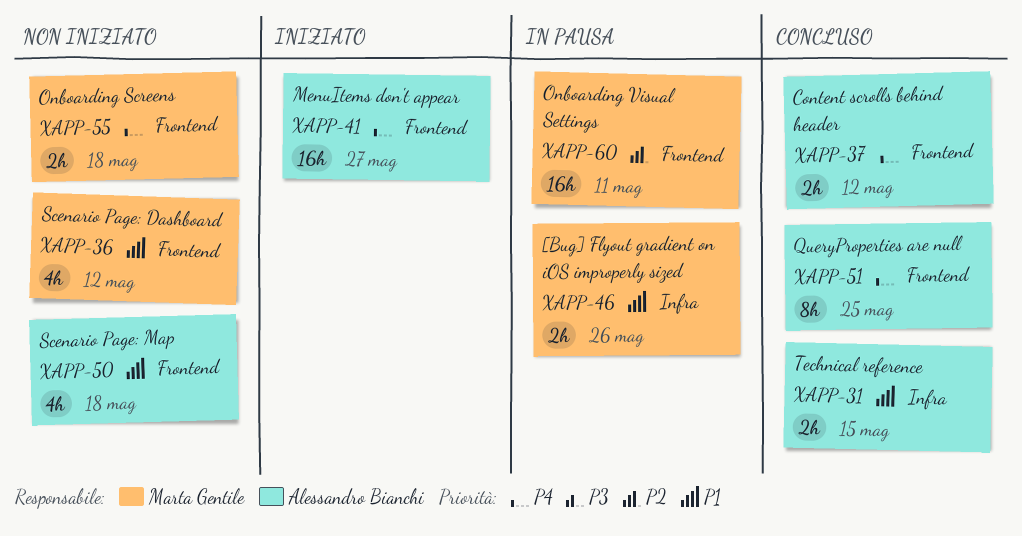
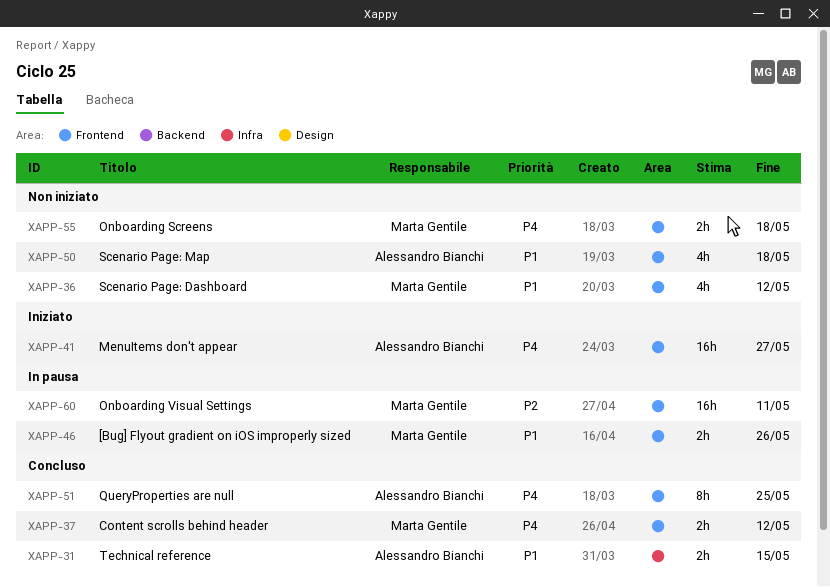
XAPP-37, owner: Alessandro Bianchi -> Marta Gentile
XAPP-46, label: Infra -> Frontend

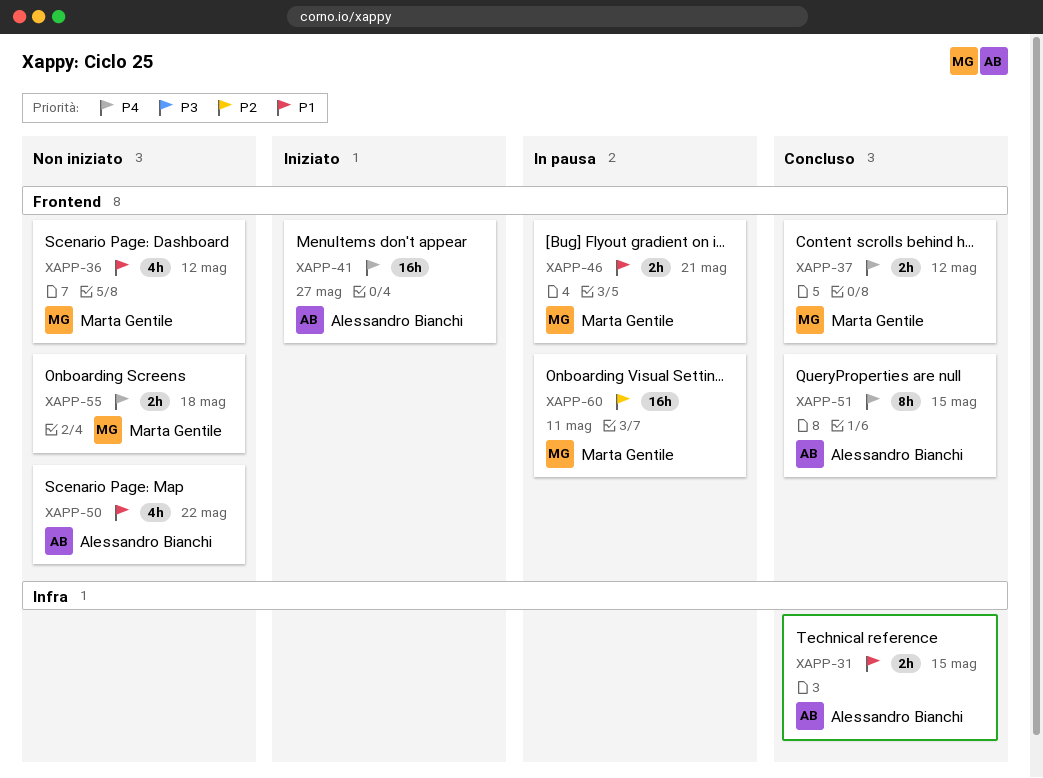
XAPP-46, due: May 26 -> May 21
XAPP-50, due: May 18 -> May 22
XAPP-51, due: May 25 -> May 15

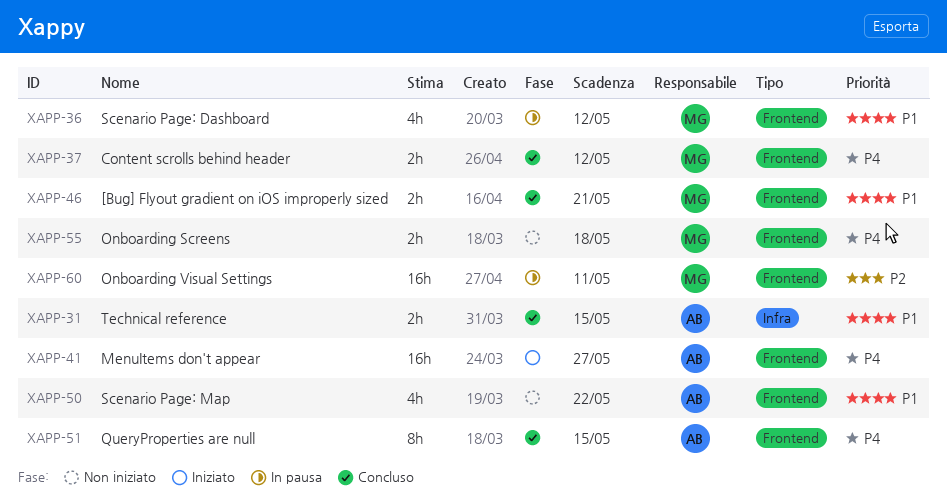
XAPP-36, status: Non iniziato -> In pausa
XAPP-46, status: In pausa -> Concluso

